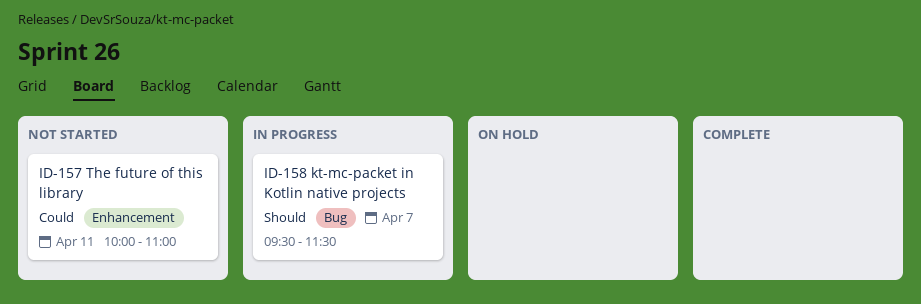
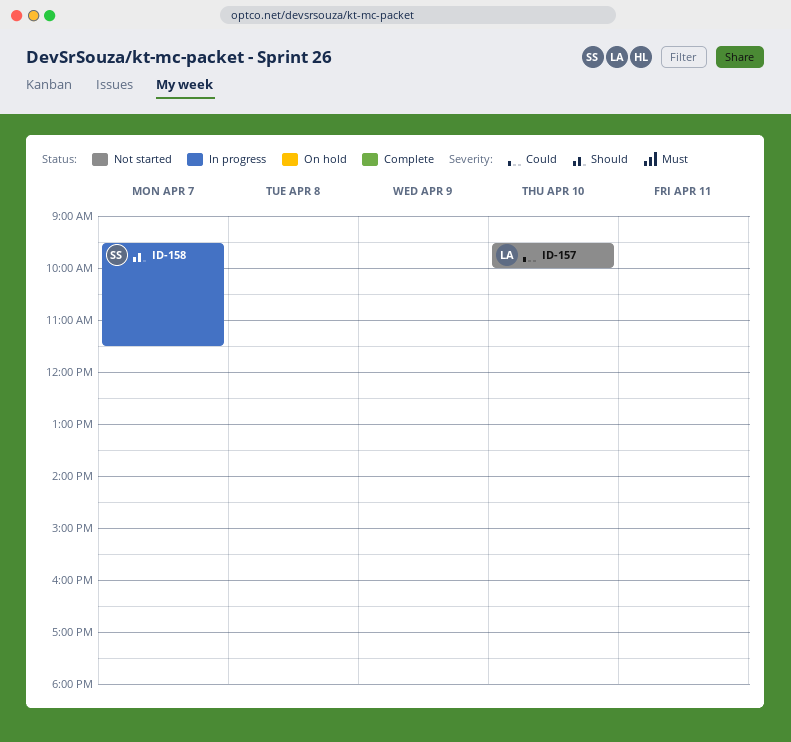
ID-157, day: Apr 11 -> Apr 10
ID-157, begins: 10:00 -> 09:30
ID-157, ends: 11:00 -> 10:00

